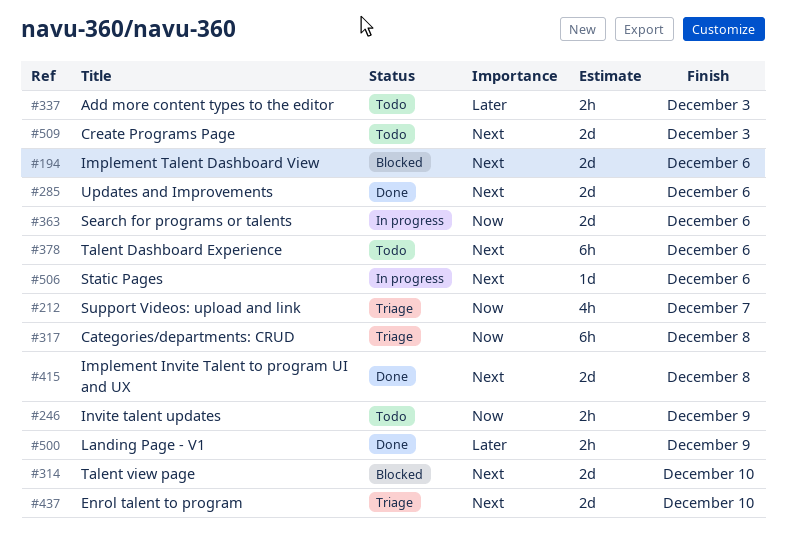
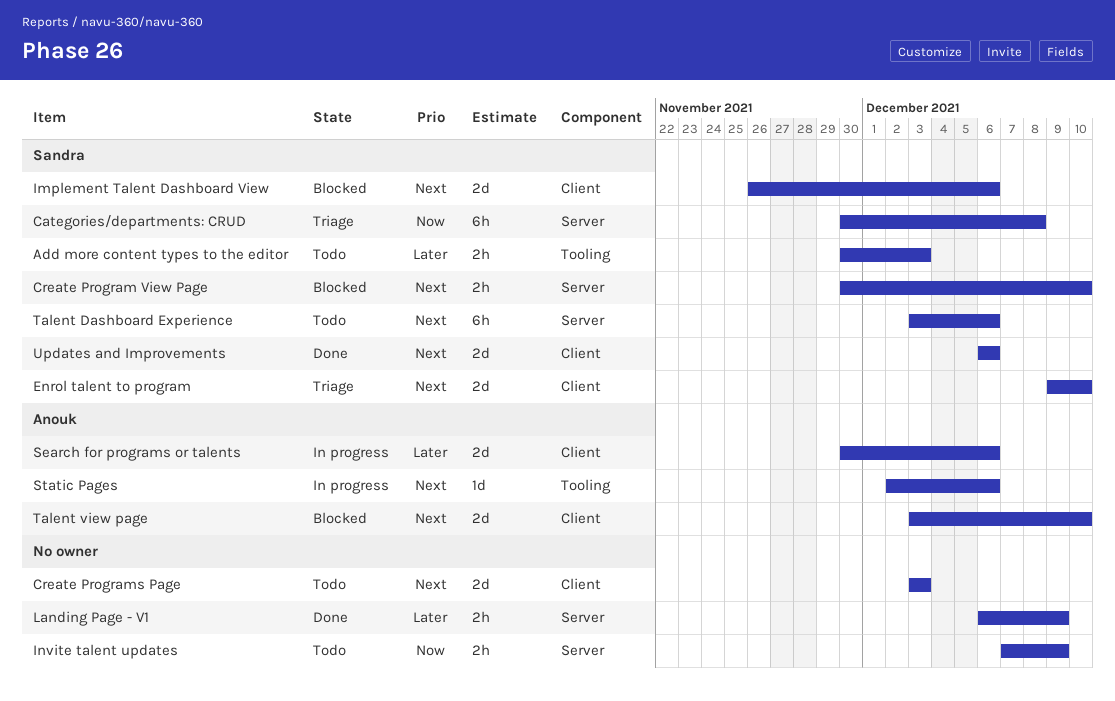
Create Program View Page: none -> present
Implement Invite Talent to program UI and UX: present -> none
Search for programs or talents, priority: Now -> Later
Support Videos: upload and link: present -> none

